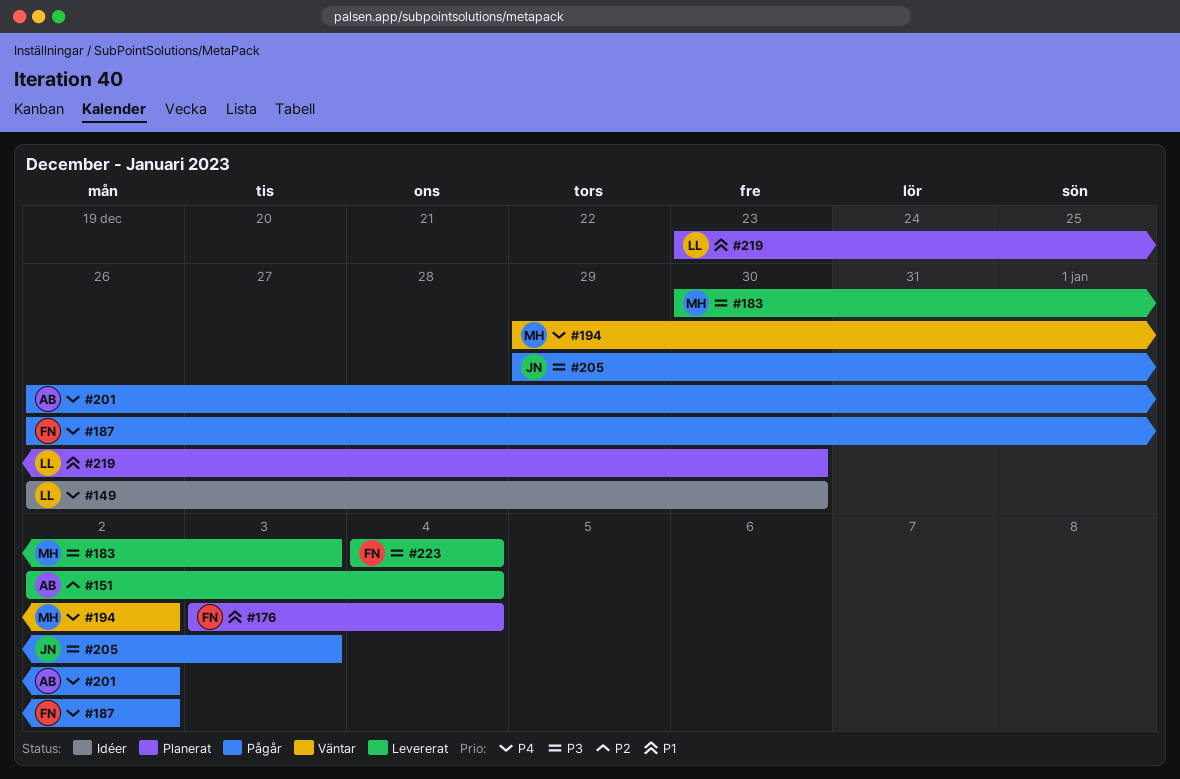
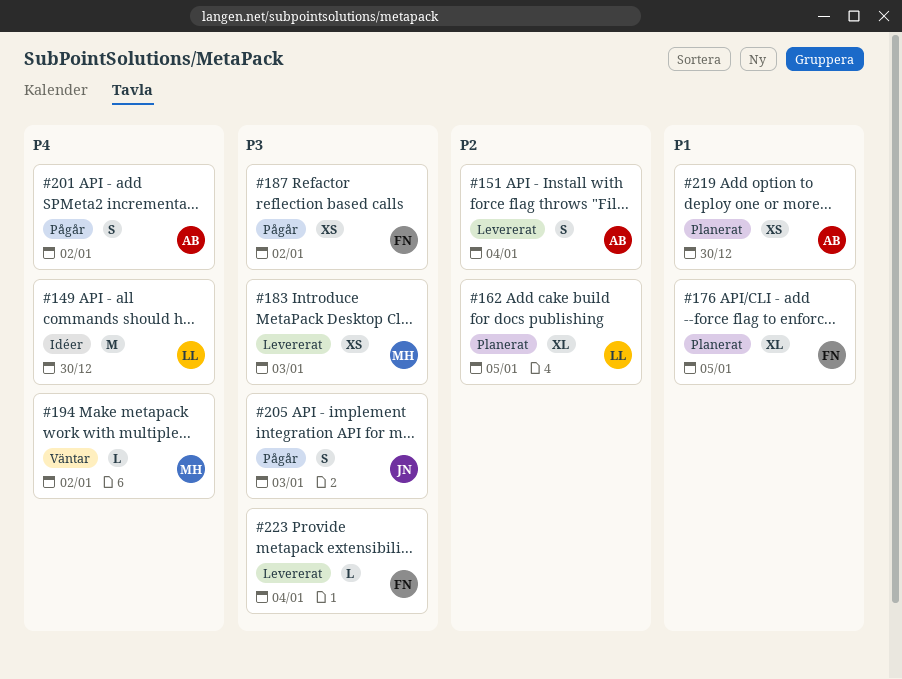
#162: none -> present
#176, due: Jan 4 -> Jan 5
#187, priority: P4 -> P3
#219, owner: LL -> AB

